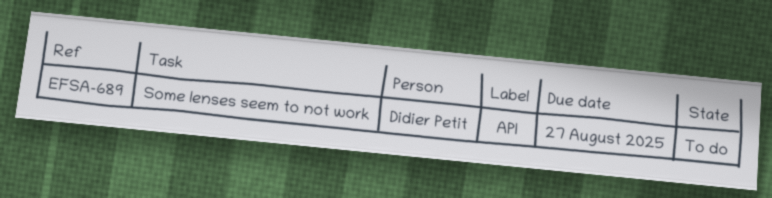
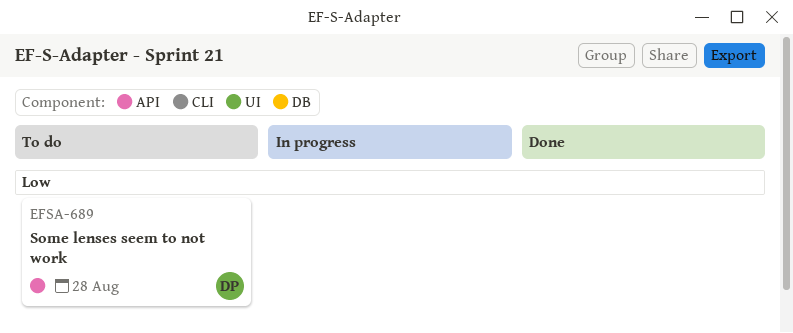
EFSA-689, due: Aug 27 -> Aug 28

